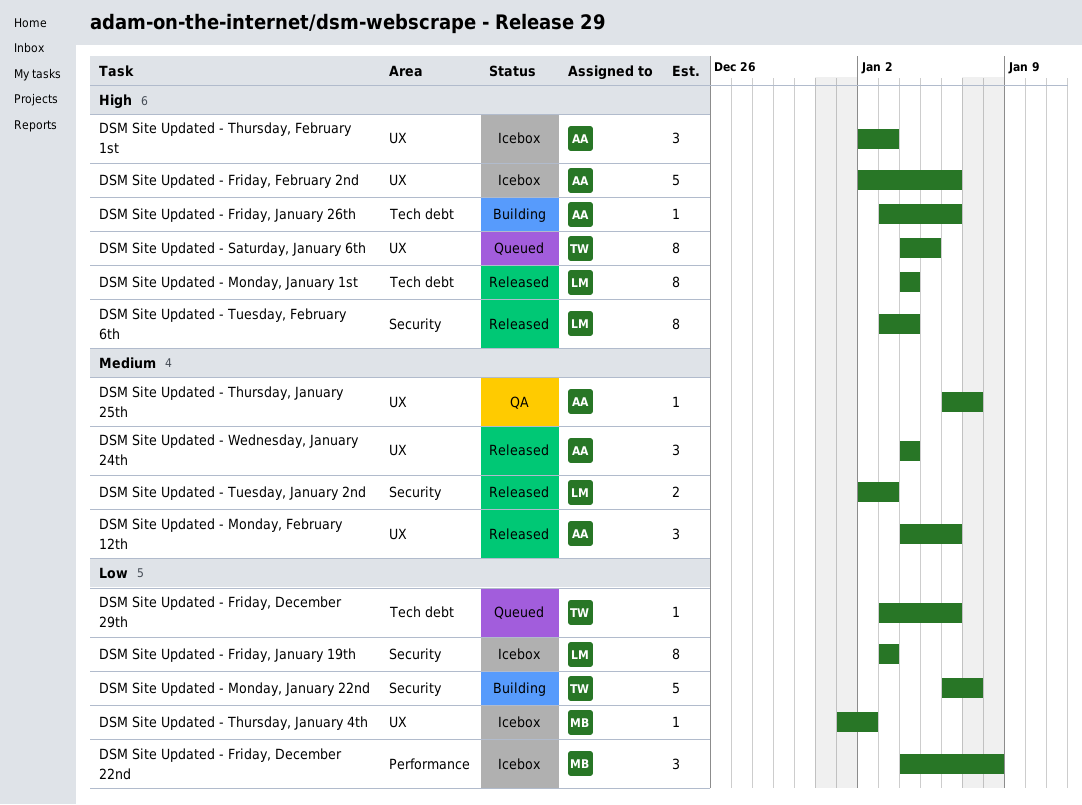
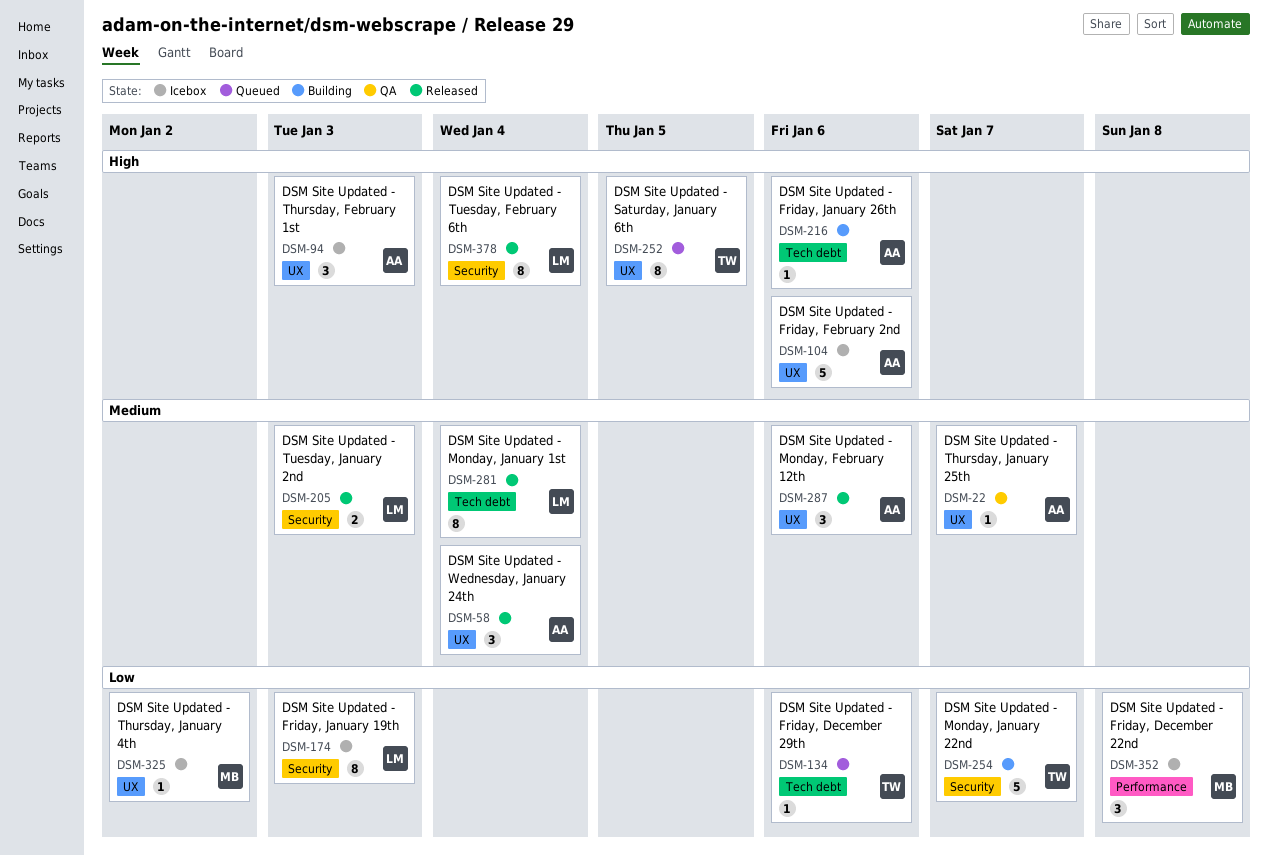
DSM Site Updated - Monday, January 1st, priority: High -> Medium

